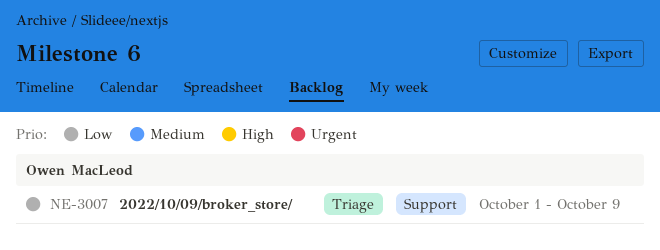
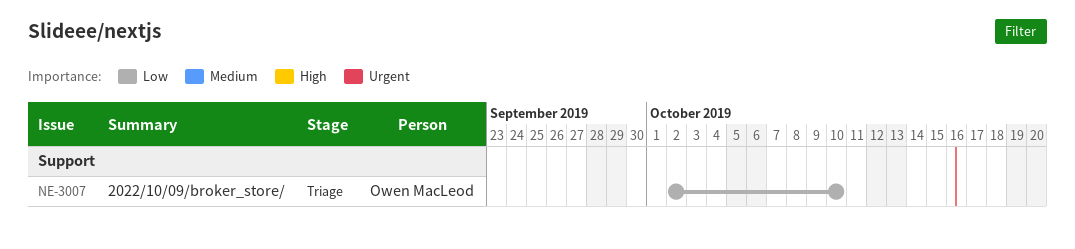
NE-3007, start: Oct 1 -> Oct 2
NE-3007, due: Oct 9 -> Oct 10

